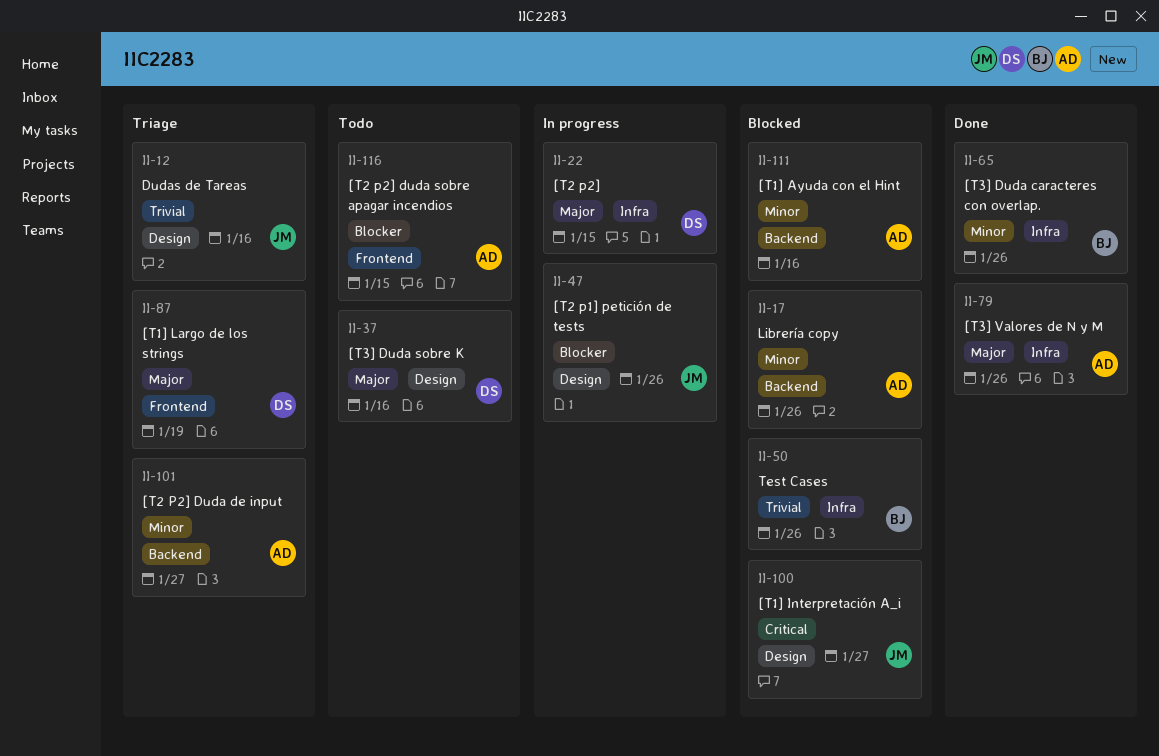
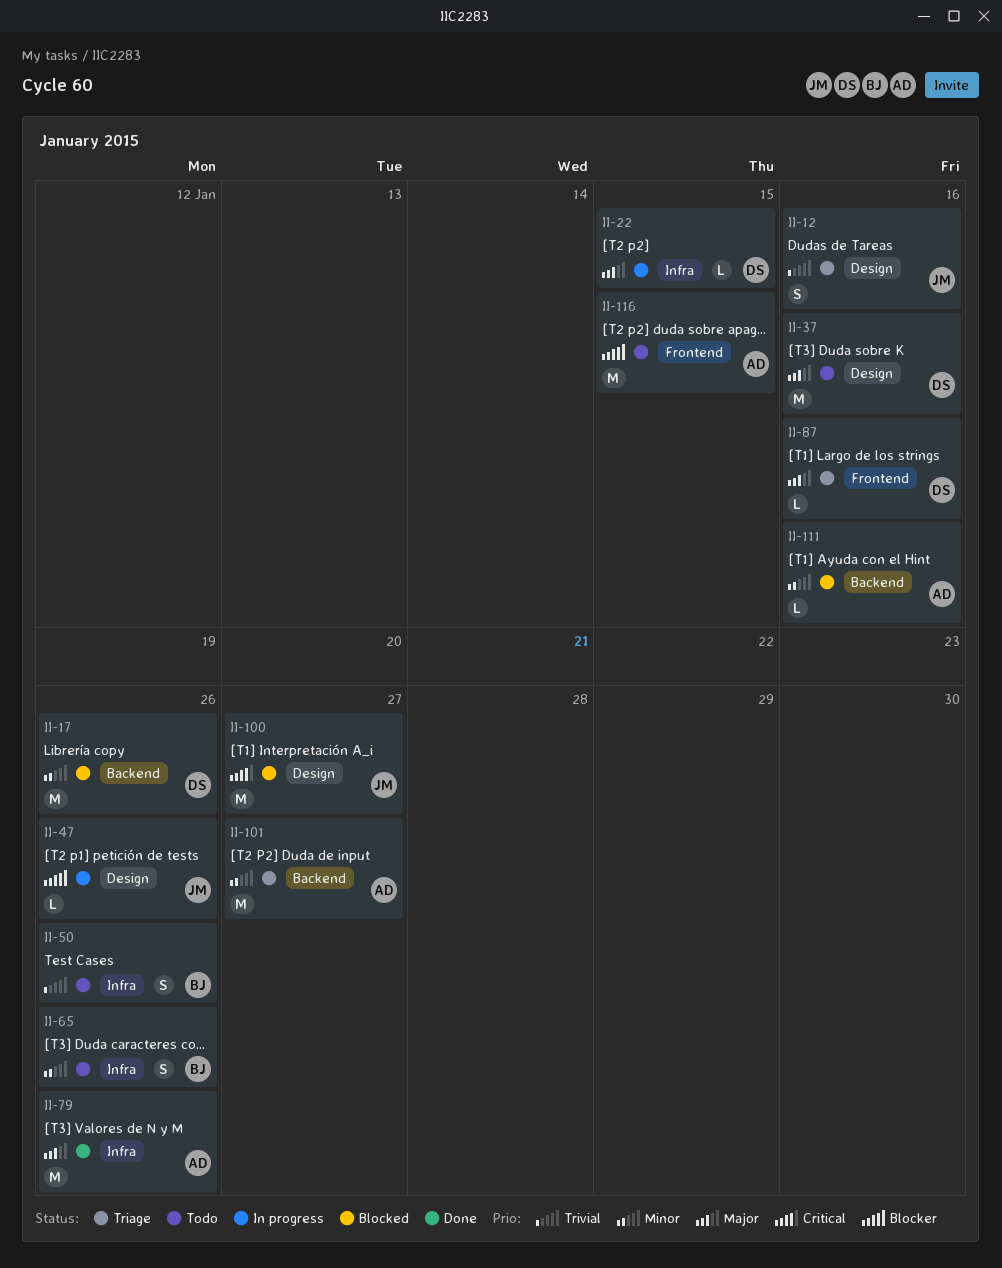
II-17, owner: AD -> DS
II-50, status: Blocked -> Todo
II-65, status: Done -> Todo
II-87, due: Jan 19 -> Jan 16

